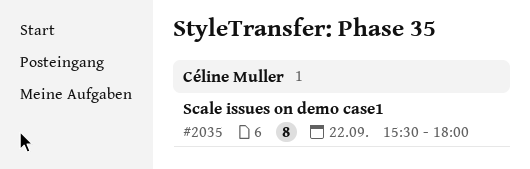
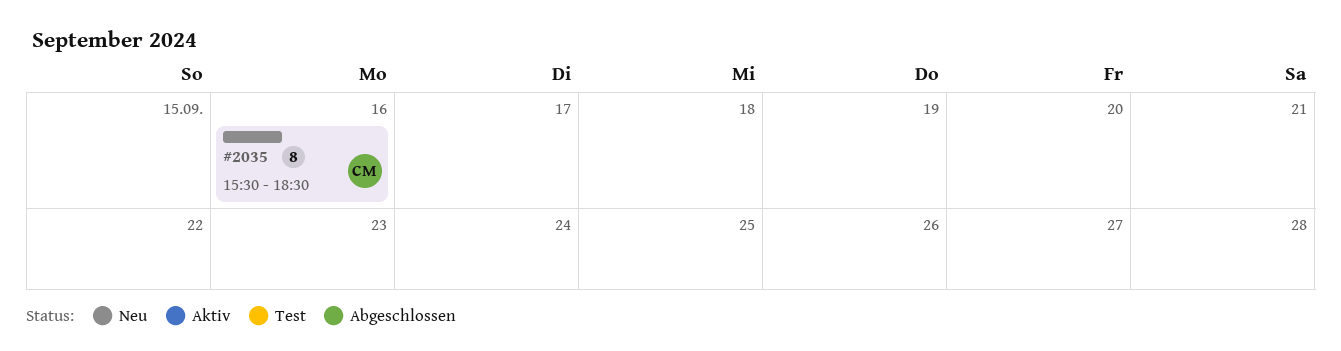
#2035, day: Sep 22 -> Sep 16
#2035, ends: 18:00 -> 18:30

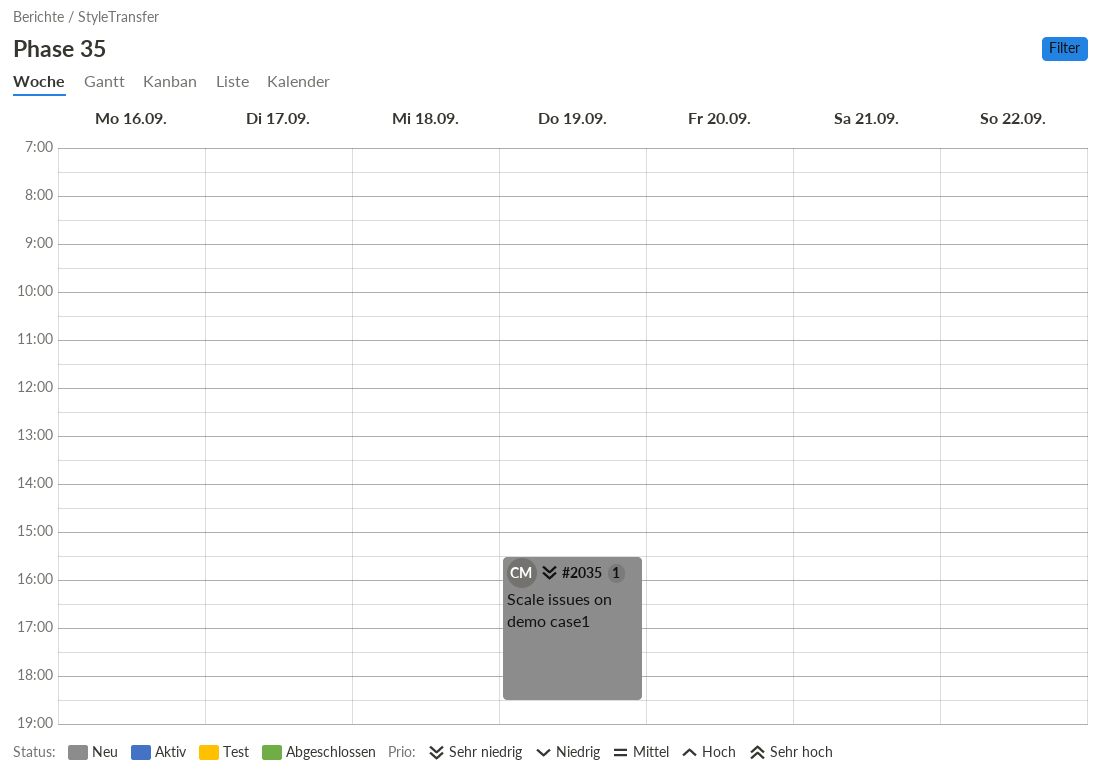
#2035, estimate: 8 -> 1
#2035, day: Sep 16 -> Sep 19

